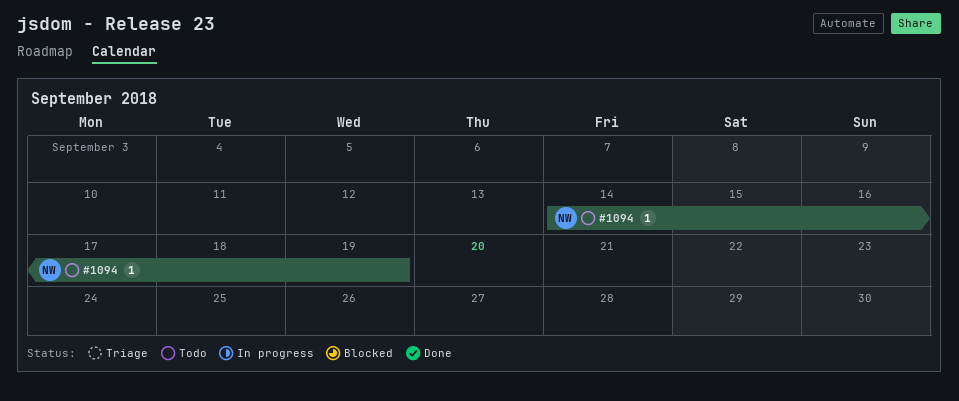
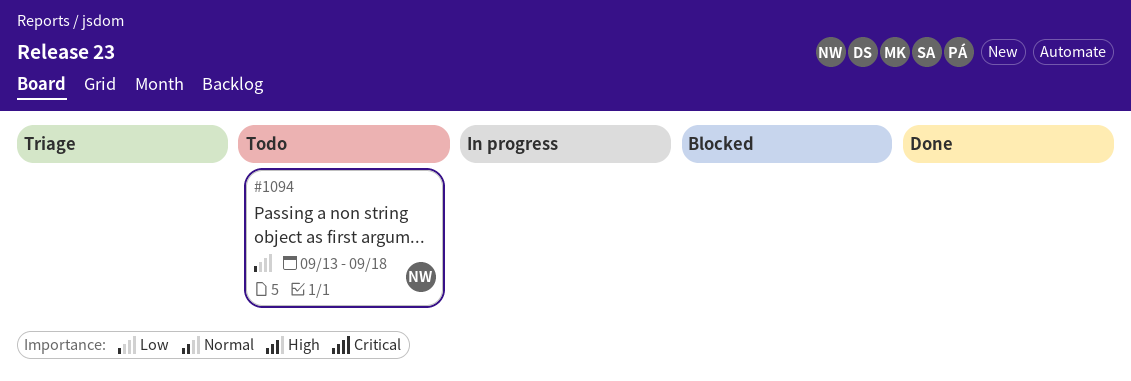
#1094, start: Sep 14 -> Sep 13
#1094, due: Sep 19 -> Sep 18

